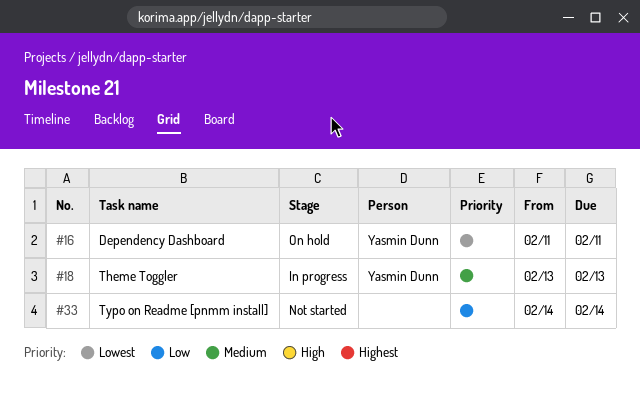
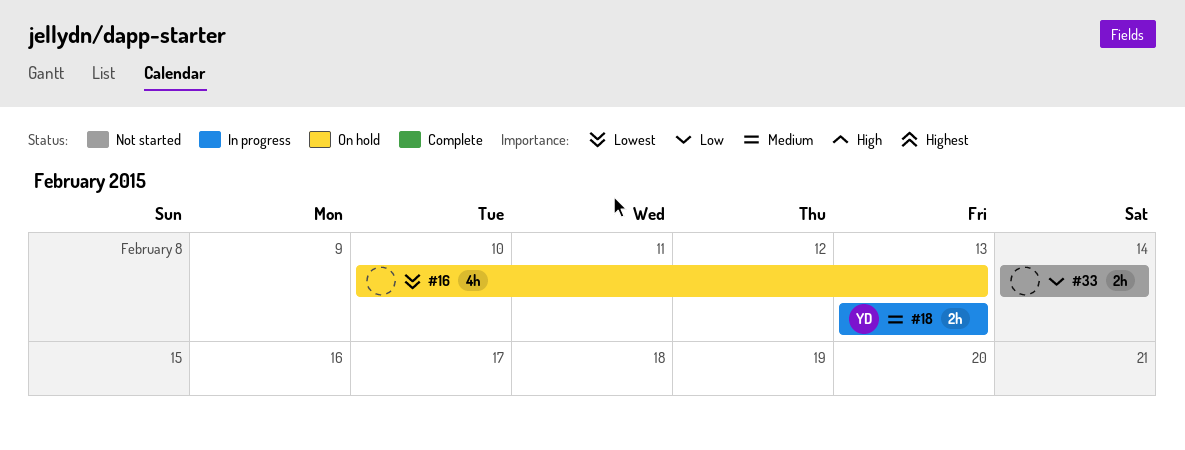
#16, owner: Yasmin Dunn -> none
#16, start: Feb 11 -> Feb 10
#16, due: Feb 11 -> Feb 13

